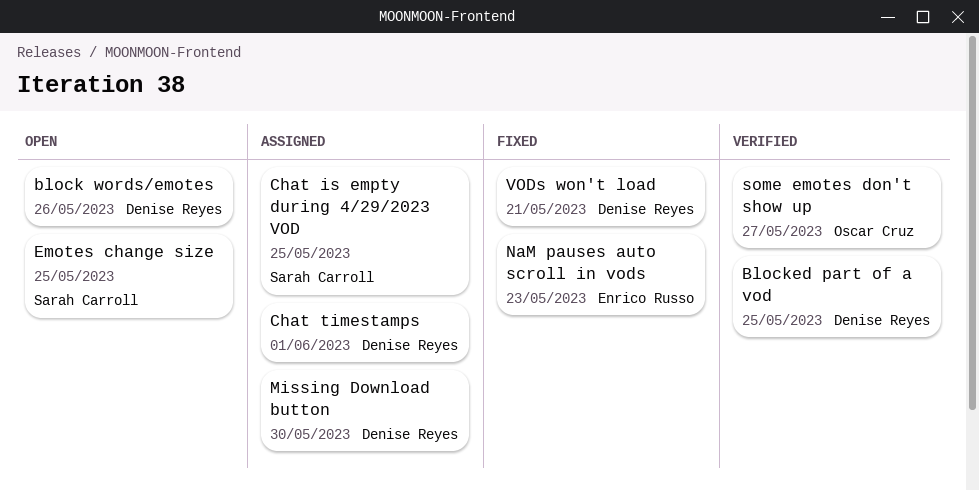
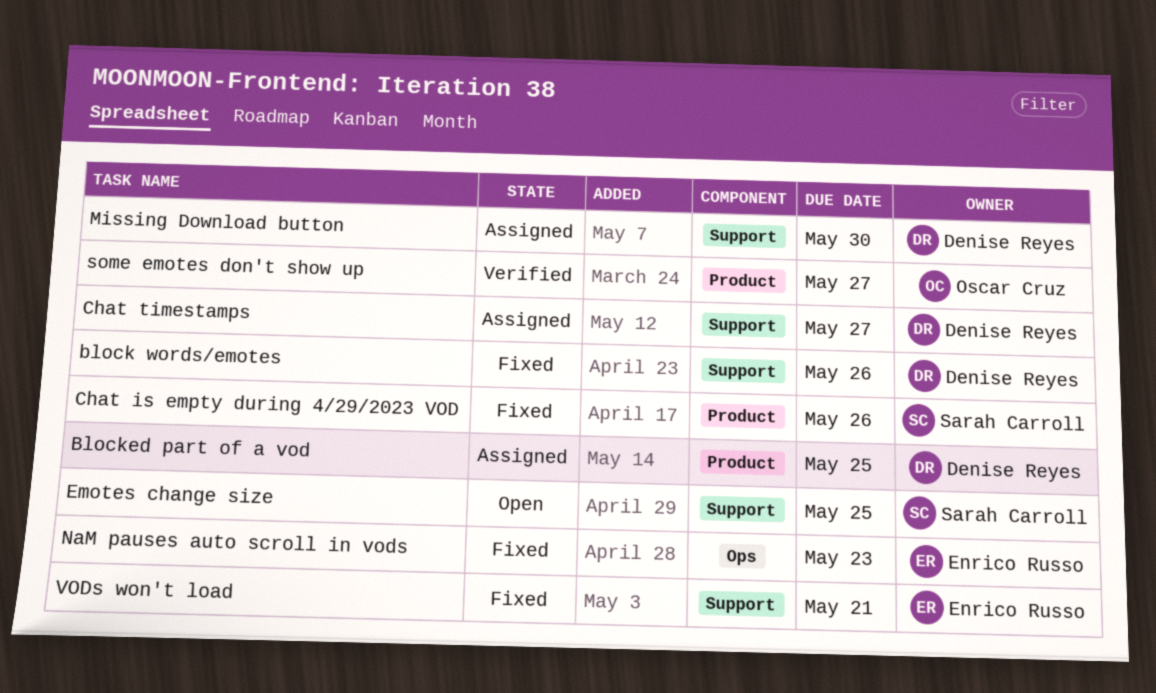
block words/emotes, status: Open -> Fixed
Blocked part of a vod, status: Verified -> Assigned
Chat is empty during 4/29/2023 VOD, status: Assigned -> Fixed
Chat is empty during 4/29/2023 VOD, due: May 25 -> May 26
Chat timestamps, due: Jun 1 -> May 27
VODs won't load, owner: Denise Reyes -> Enrico Russo

